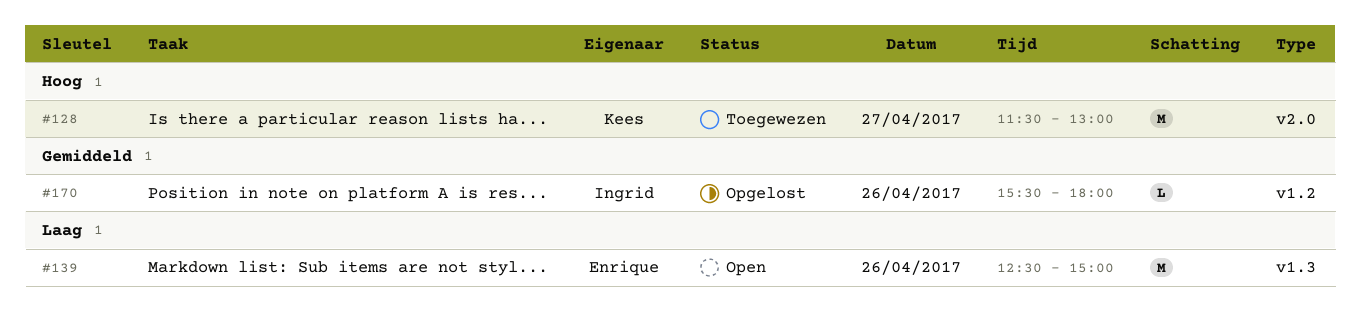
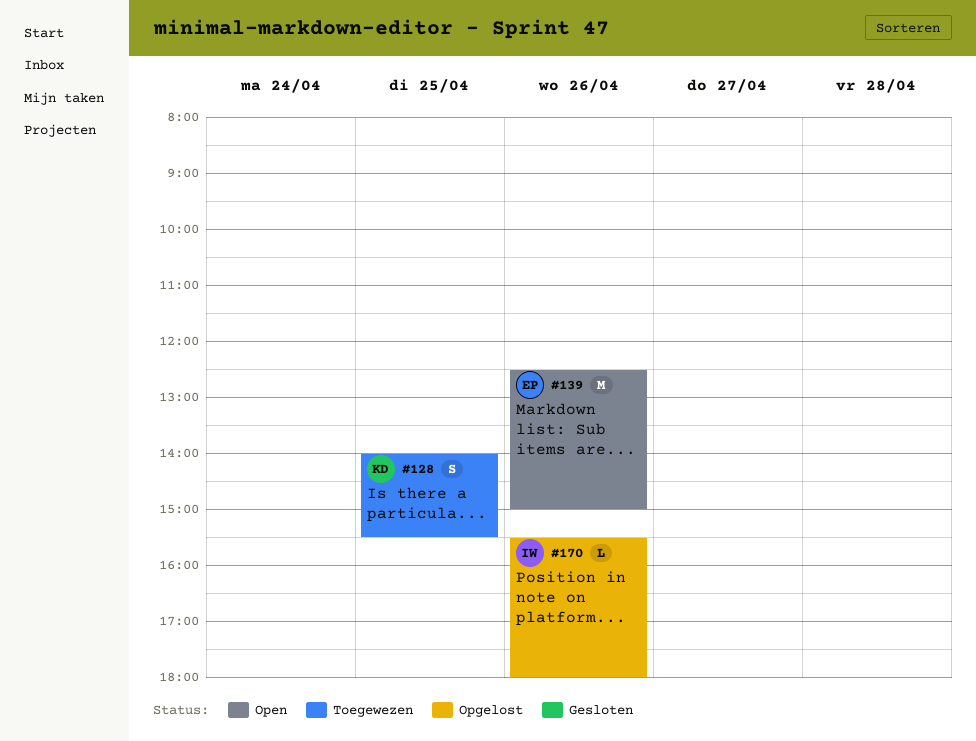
#128, estimate: M -> S
#128, day: Apr 27 -> Apr 25
#128, begins: 11:30 -> 14:00
#128, ends: 13:00 -> 15:30

